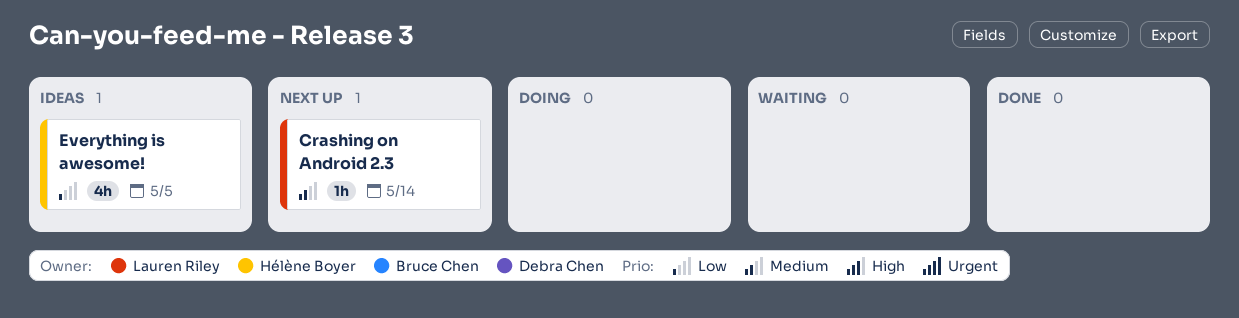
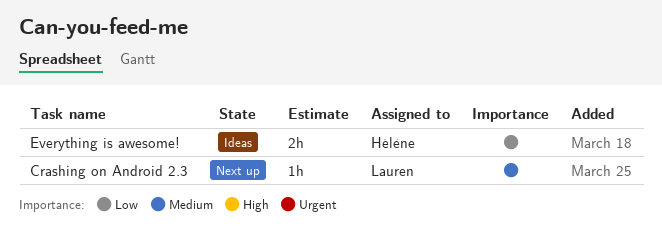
Everything is awesome!, estimate: 4h -> 2h

